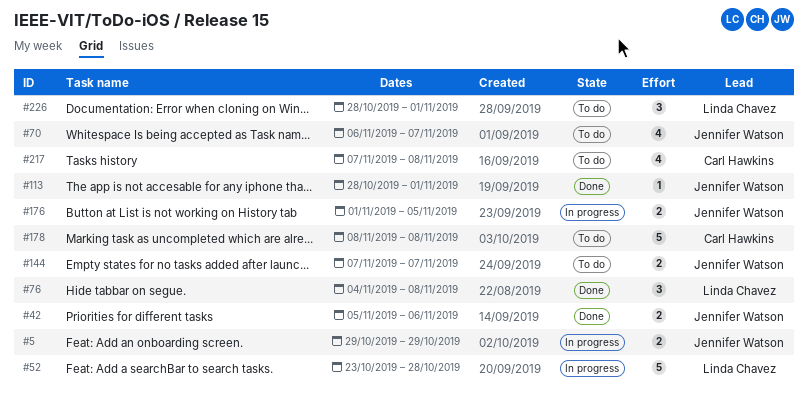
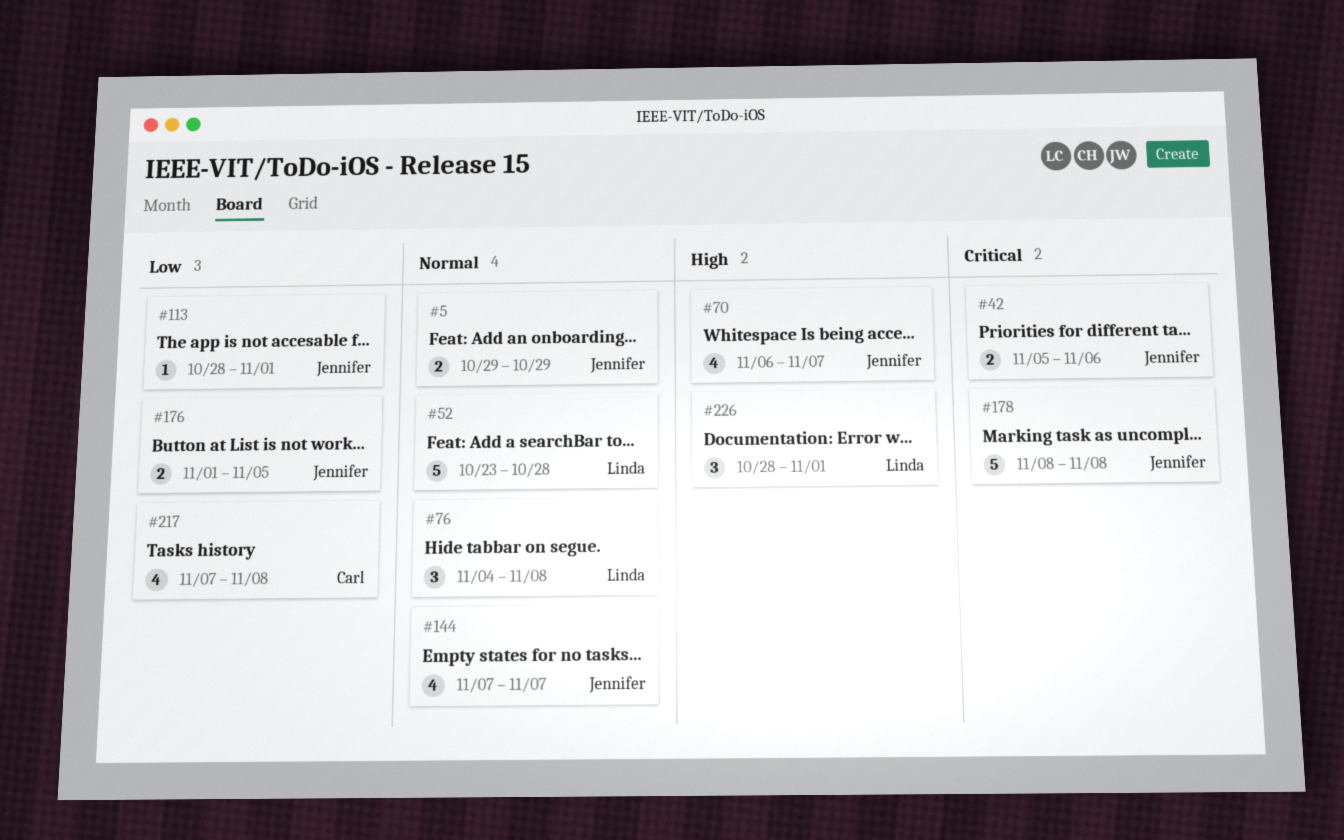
#144, estimate: 2 -> 4
#178, owner: Carl Hawkins -> Jennifer Watson

